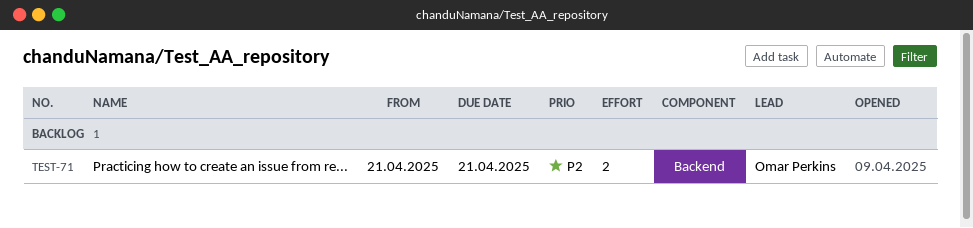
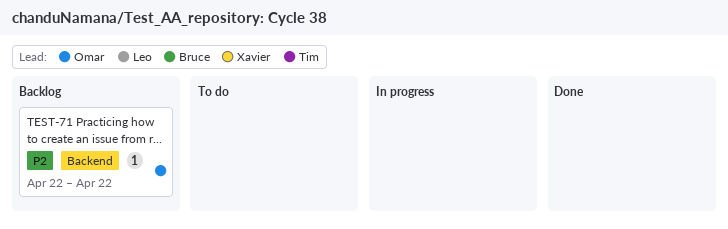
TEST-71, estimate: 2 -> 1
TEST-71, start: Apr 21 -> Apr 22
TEST-71, due: Apr 21 -> Apr 22

